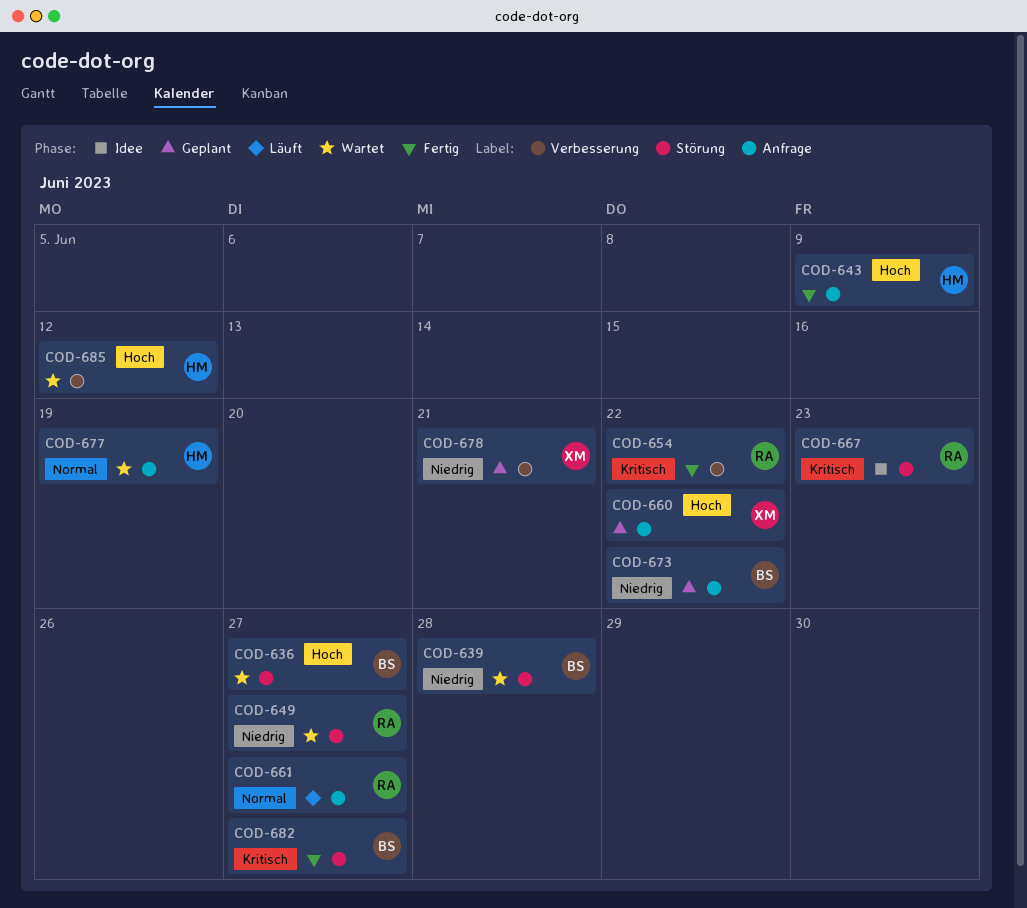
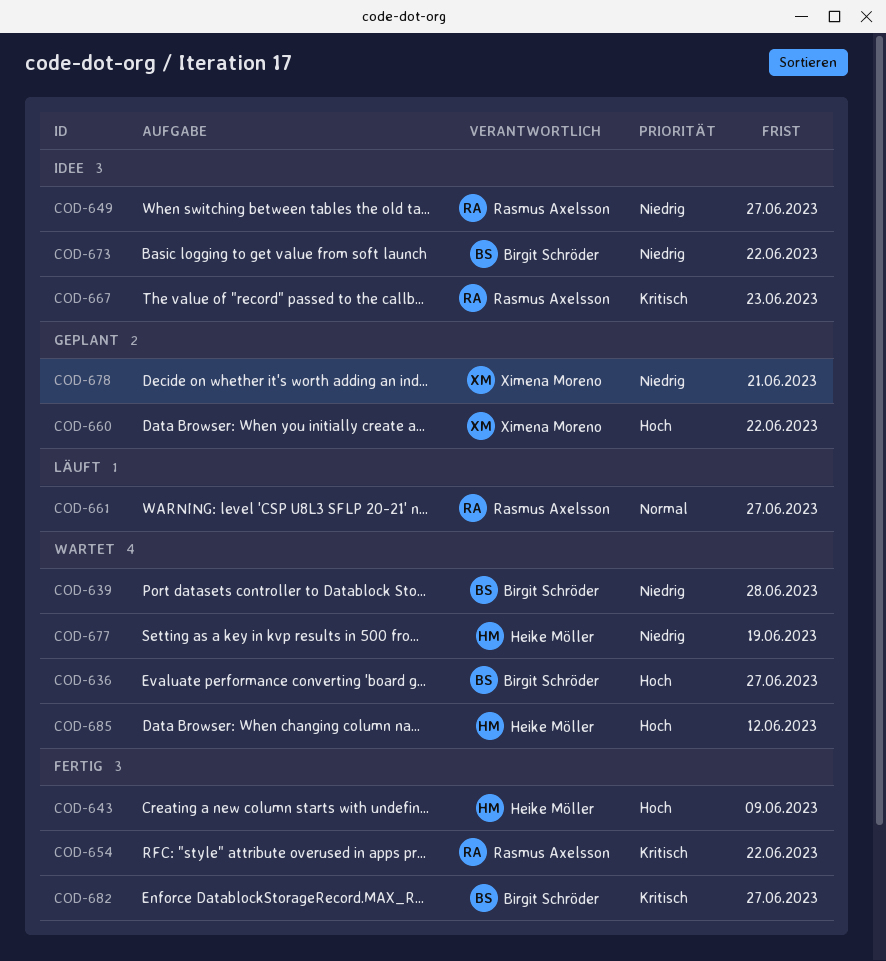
COD-649, status: Wartet -> Idee
COD-673, status: Geplant -> Idee
COD-677, priority: Normal -> Niedrig

